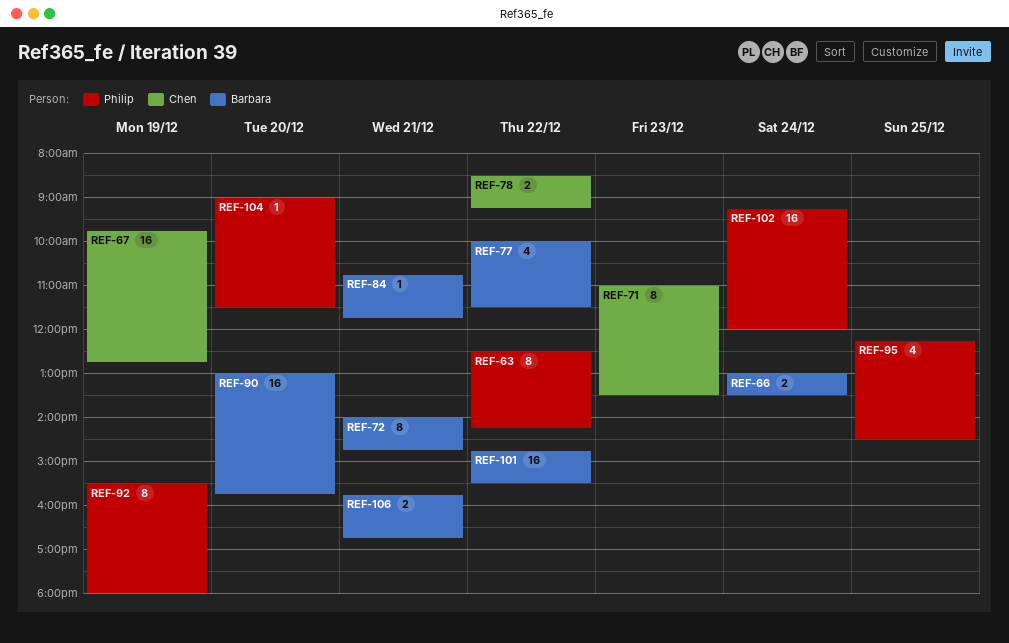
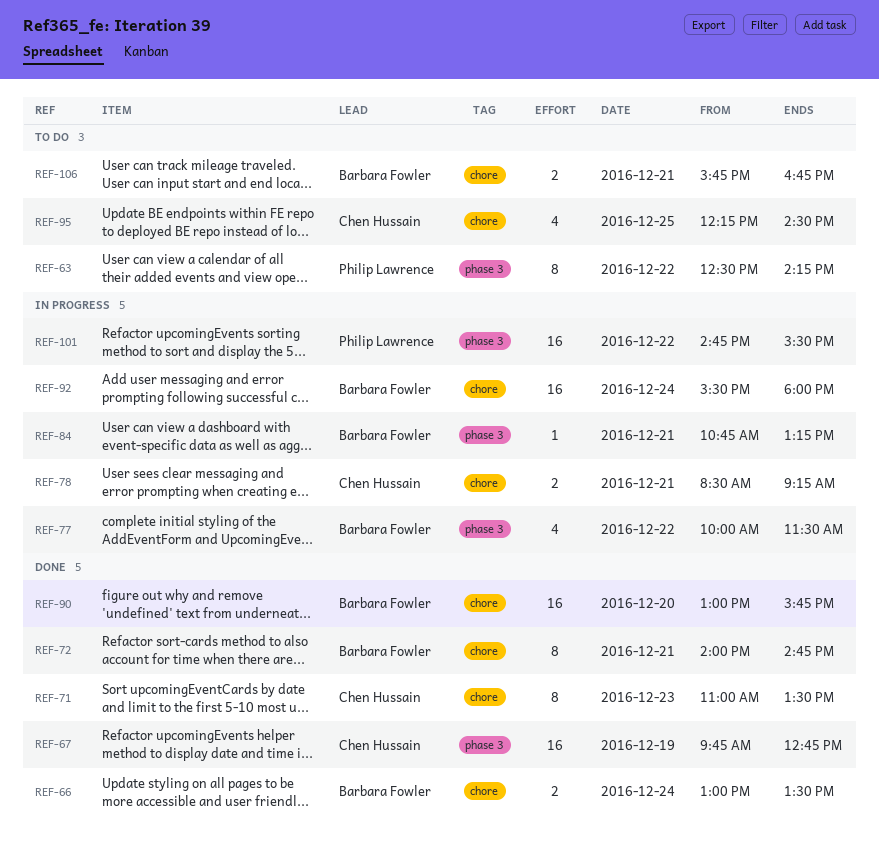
REF-78, day: Dec 22 -> Dec 21
REF-84, ends: 11:45 -> 13:15
REF-92, owner: Philip Lawrence -> Barbara Fowler
REF-92, estimate: 8 -> 16
REF-92, day: Dec 19 -> Dec 24
REF-95, owner: Philip Lawrence -> Chen Hussain
REF-101, owner: Barbara Fowler -> Philip Lawrence
REF-102: present -> none
REF-104: present -> none

